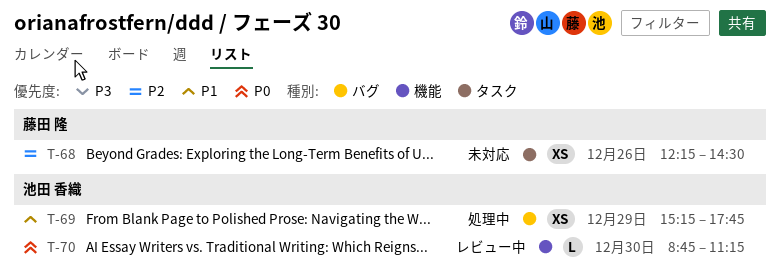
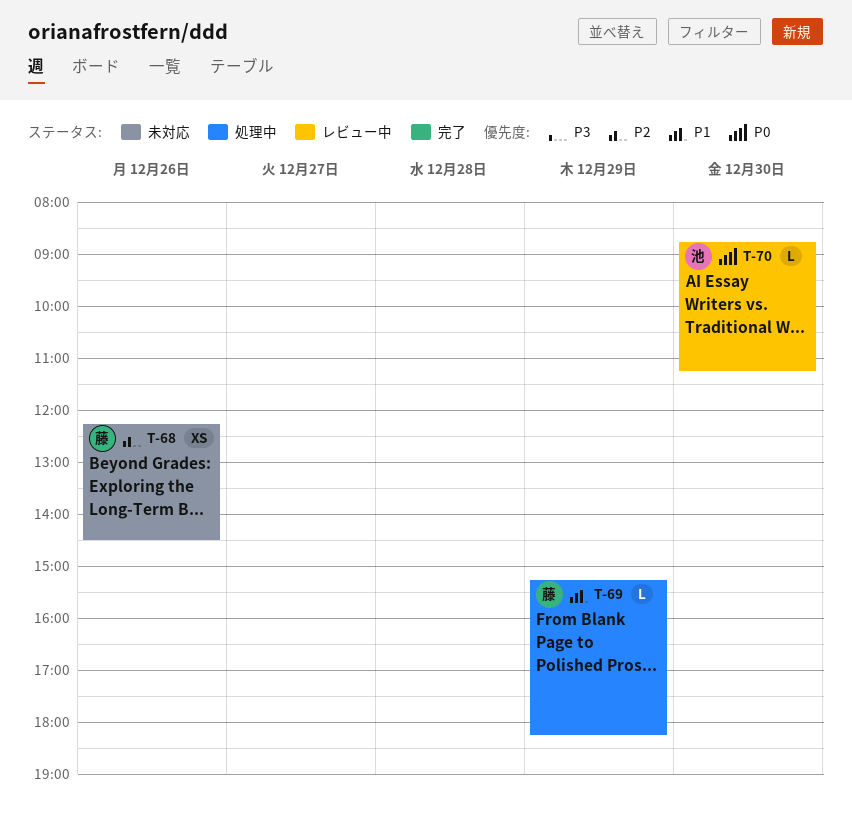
T-69, owner: 池田 香織 -> 藤田 隆
T-69, estimate: XS -> L
T-69, ends: 17:45 -> 18:15

